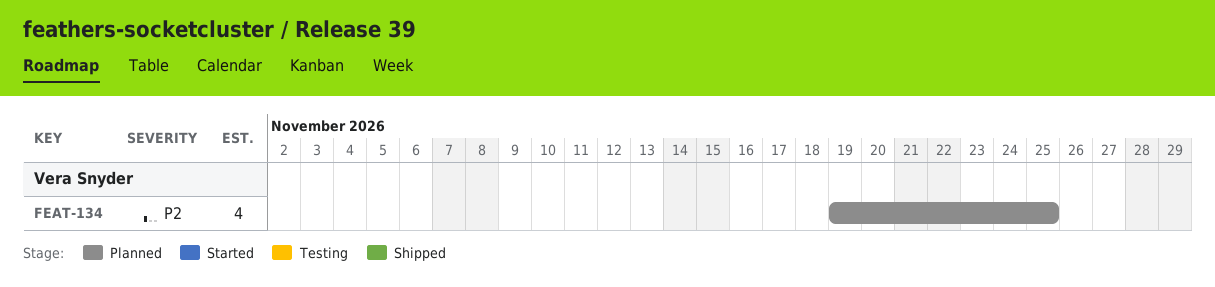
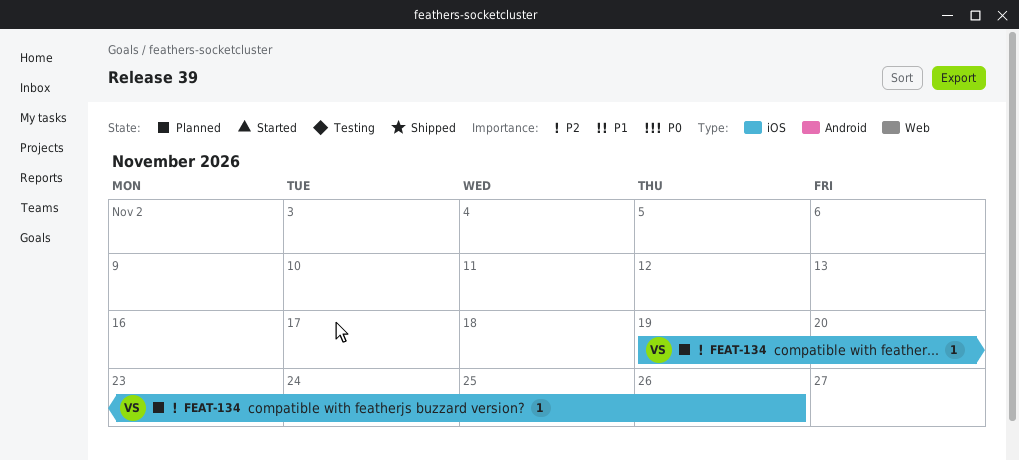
FEAT-134, estimate: 4 -> 1
FEAT-134, due: Nov 25 -> Nov 26

